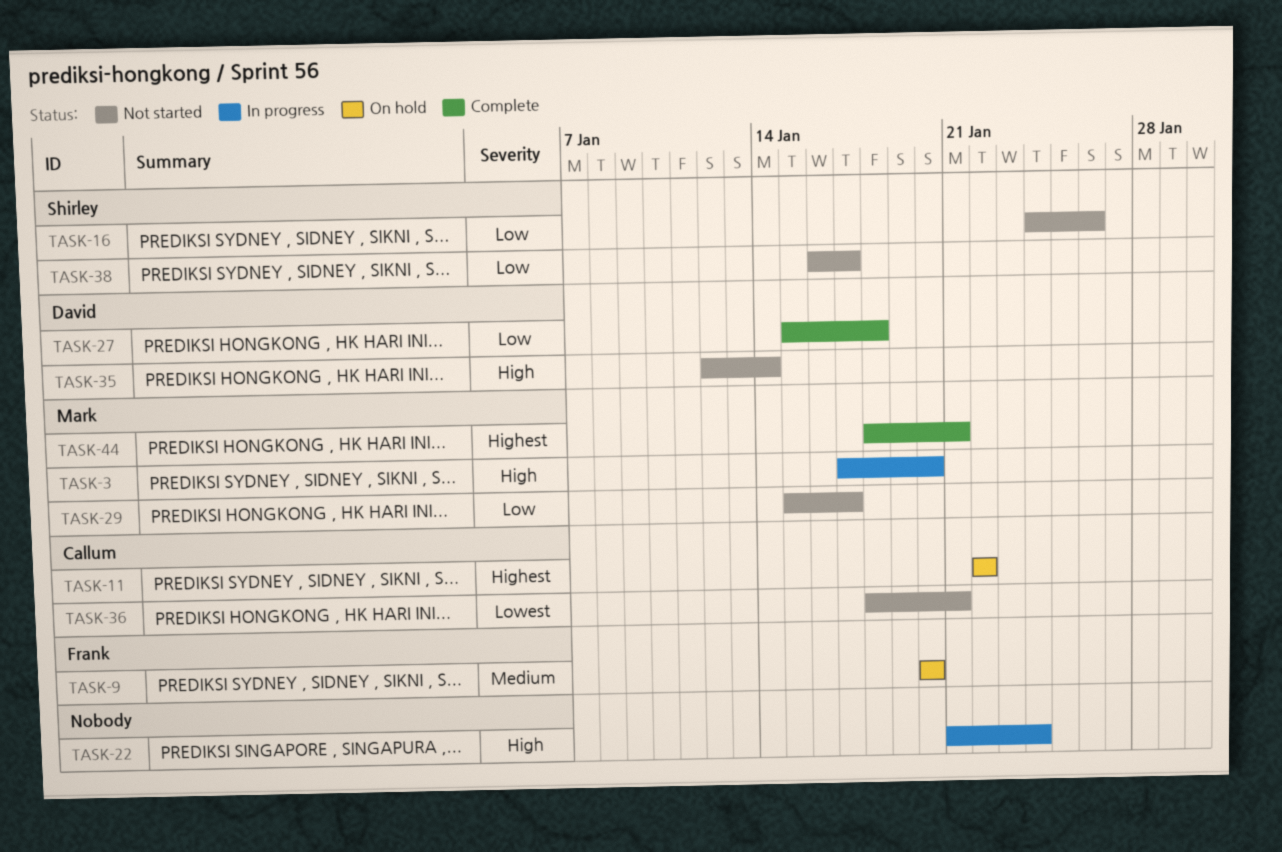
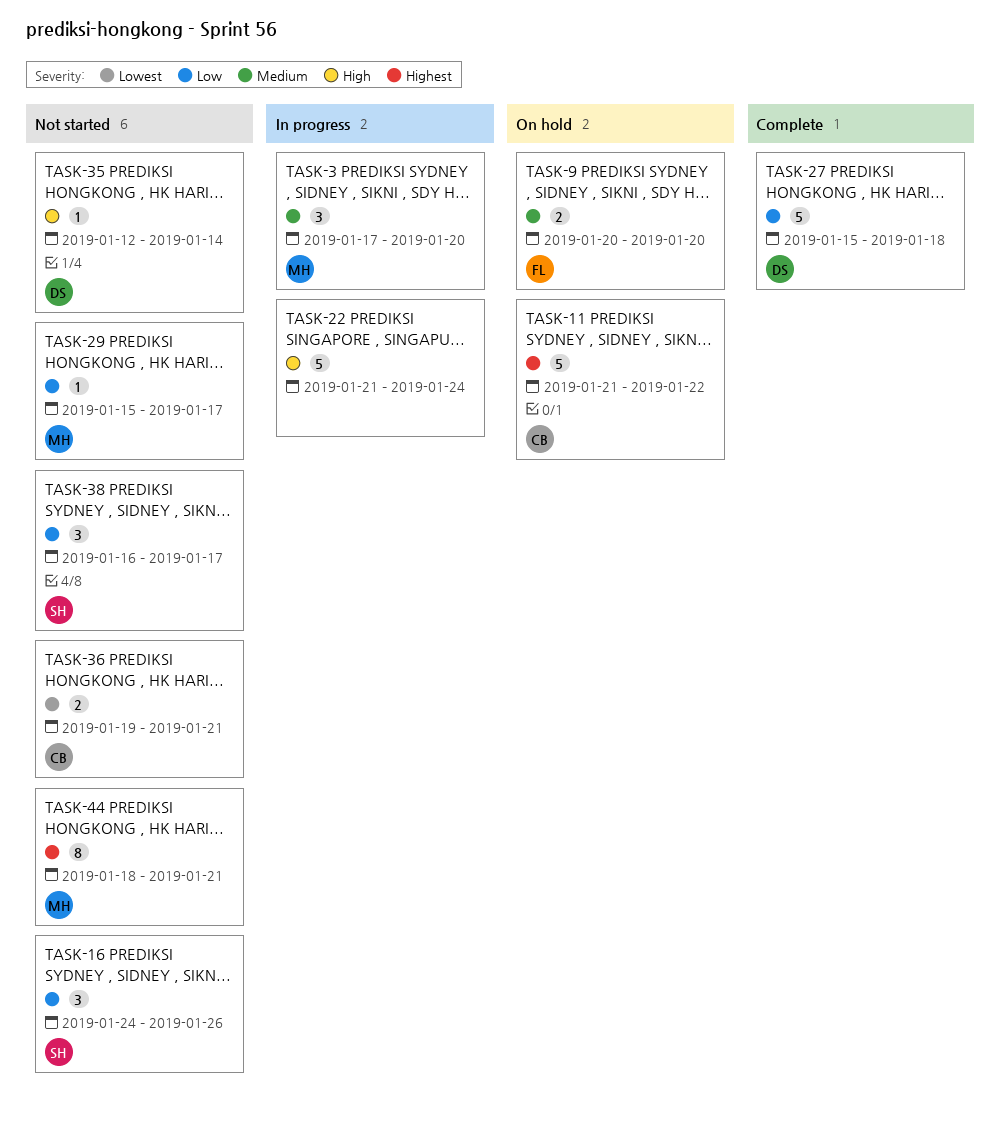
TASK-3, priority: High -> Medium
TASK-11, start: Jan 22 -> Jan 21
TASK-36, start: Jan 18 -> Jan 19
TASK-44, status: Complete -> Not started

